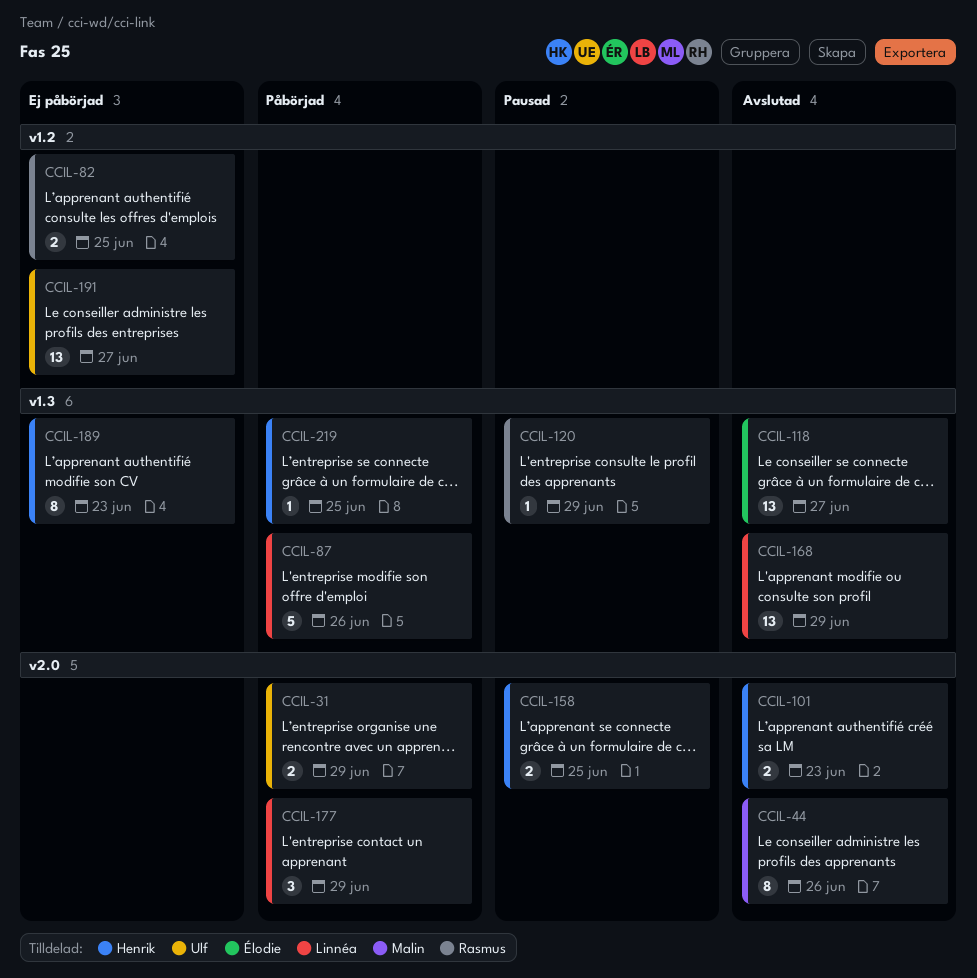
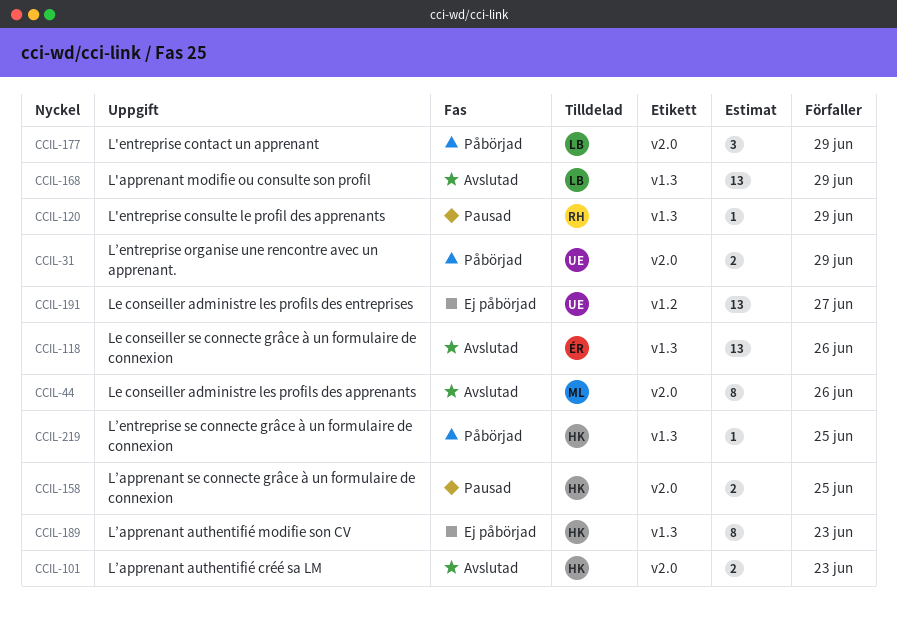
CCIL-82: present -> none
CCIL-87: present -> none
CCIL-118, due: Jun 27 -> Jun 26

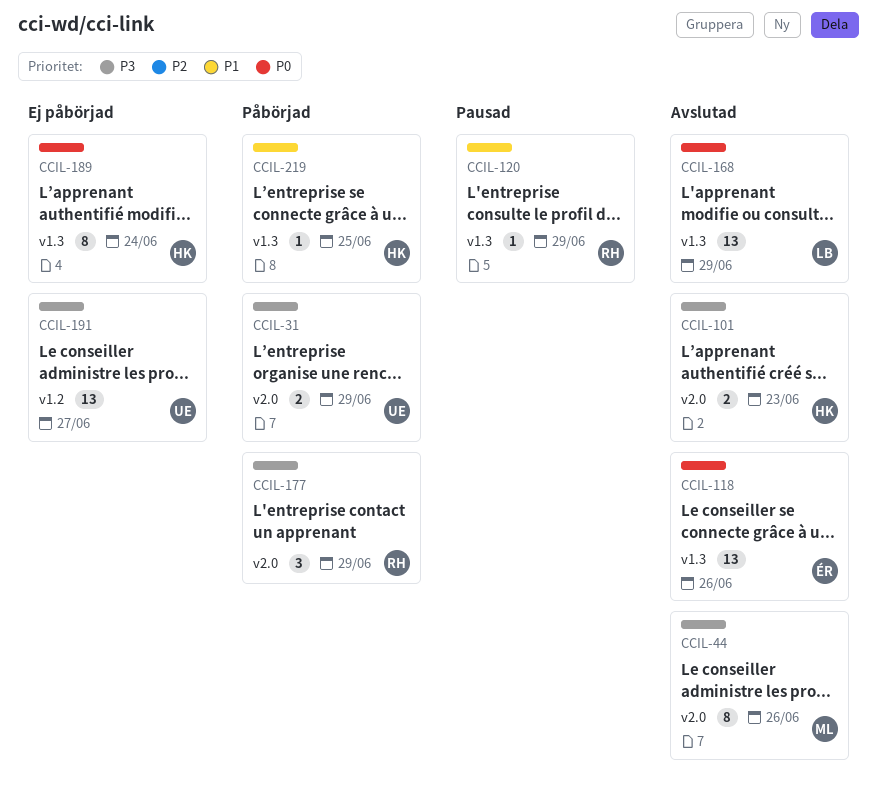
CCIL-158: present -> none
CCIL-177, owner: LB -> RH
CCIL-189, due: Jun 23 -> Jun 24

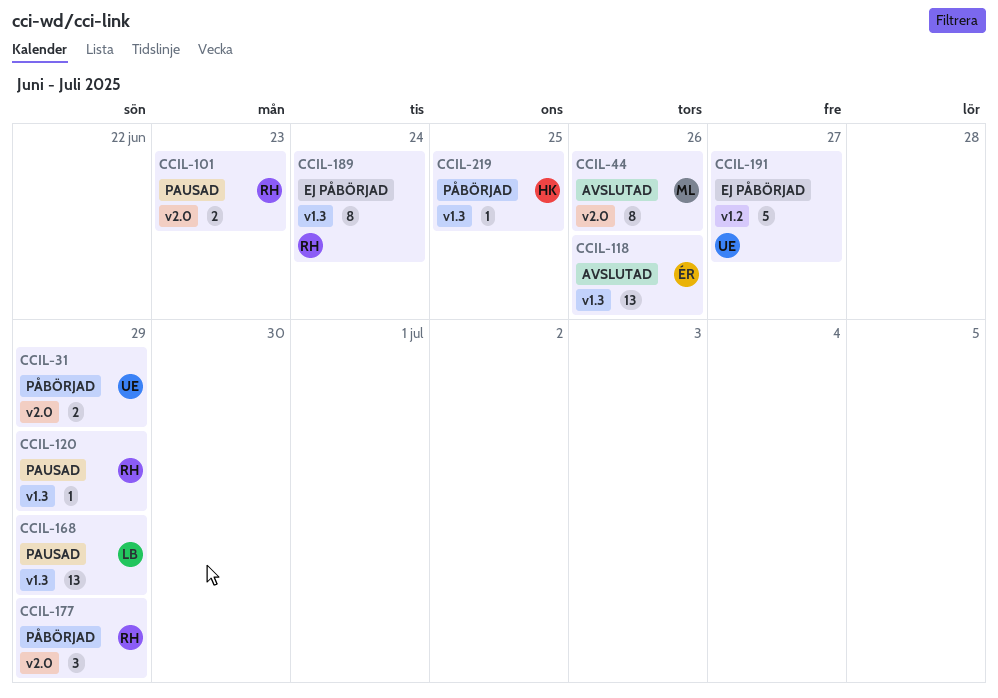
CCIL-101, status: Avslutad -> Pausad
CCIL-101, owner: HK -> RH
CCIL-168, status: Avslutad -> Pausad
CCIL-189, owner: HK -> RH
CCIL-191, estimate: 13 -> 5

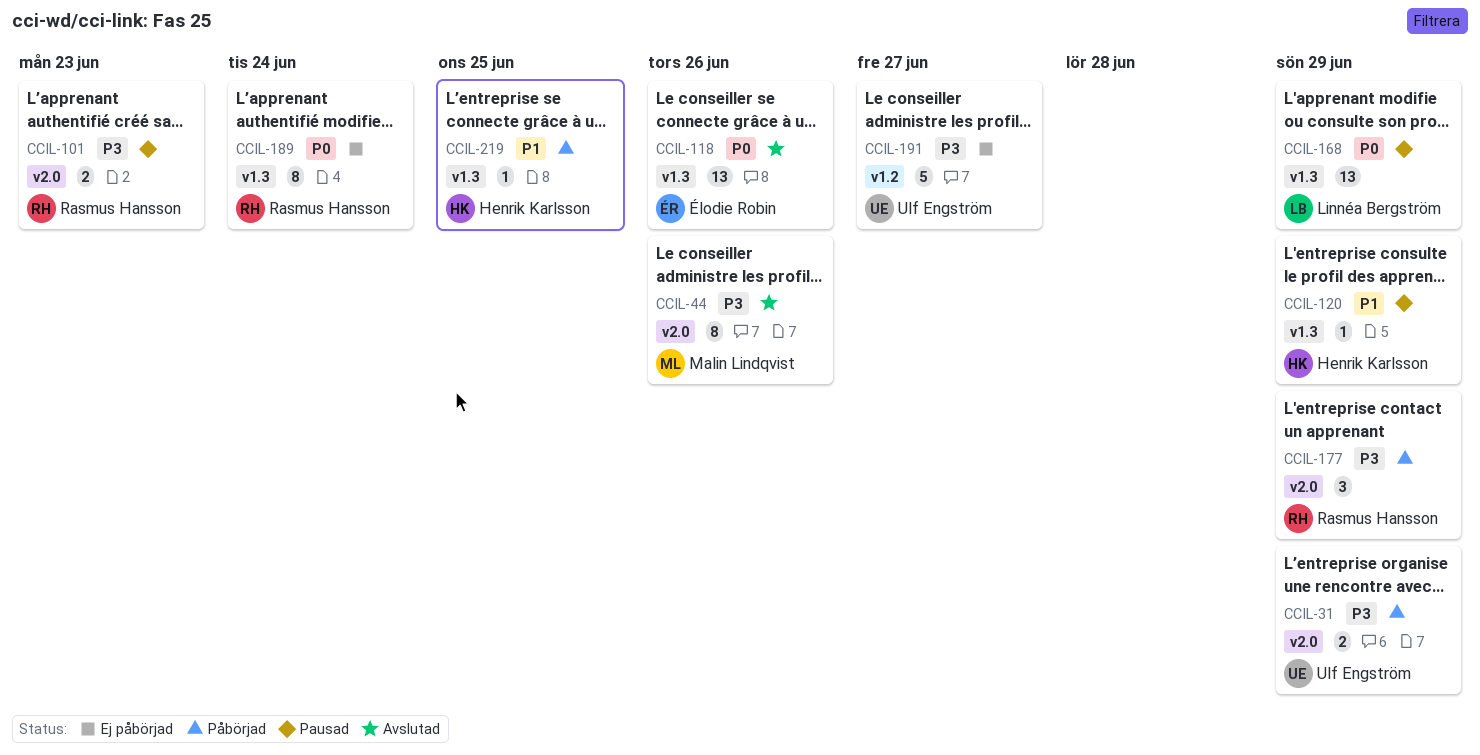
CCIL-120, owner: Rasmus Hansson -> Henrik Karlsson

